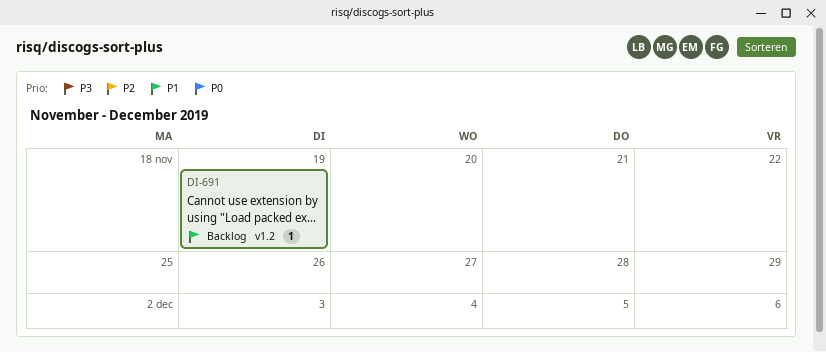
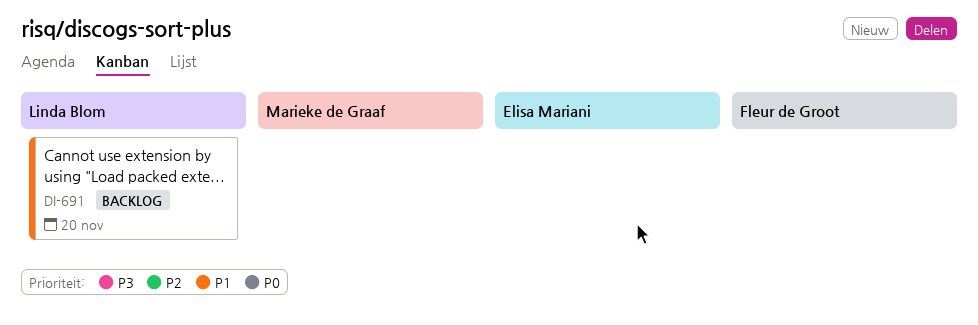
DI-691, due: Nov 19 -> Nov 20

